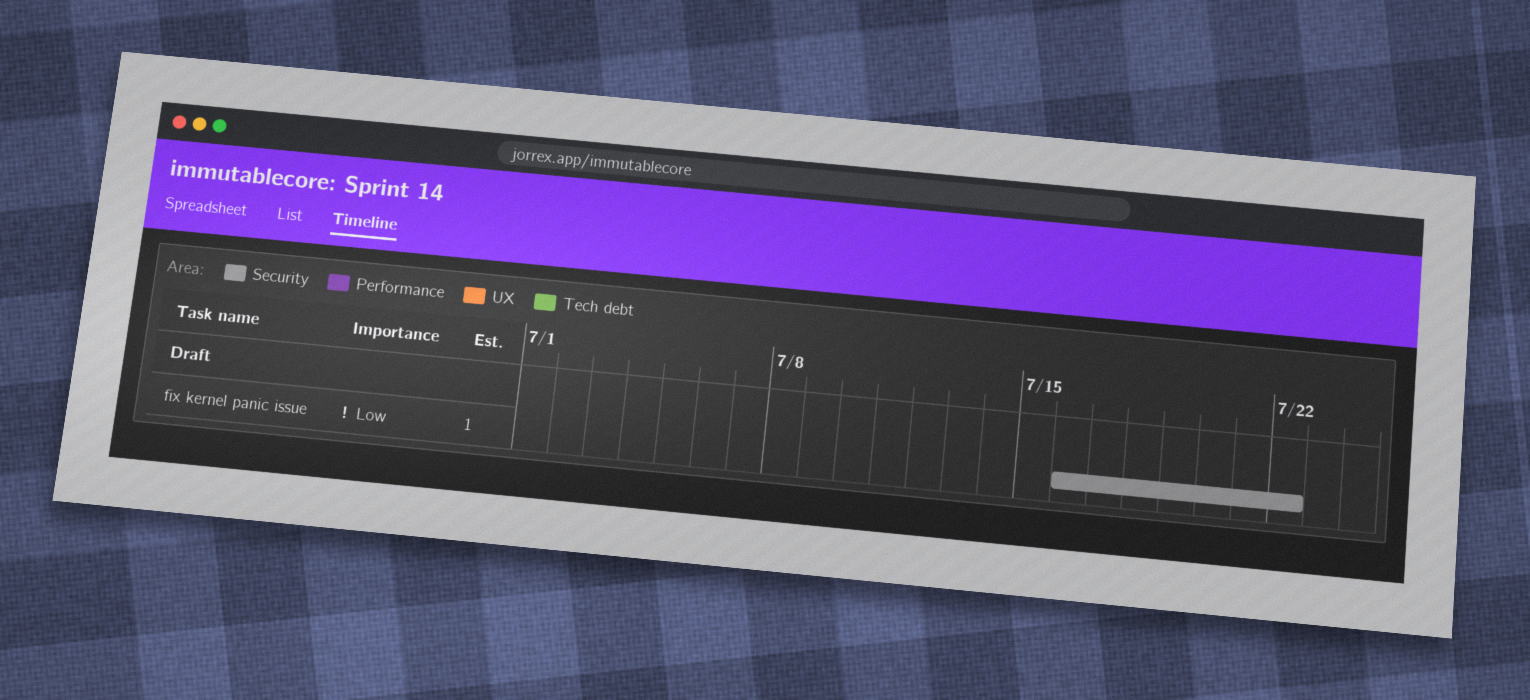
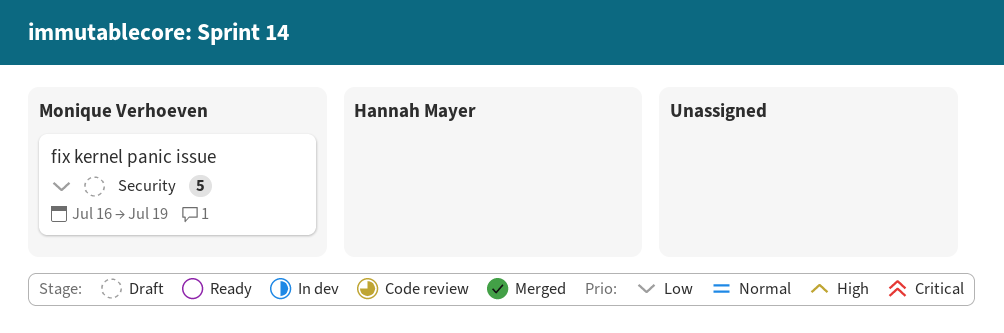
fix kernel panic issue, estimate: 1 -> 5
fix kernel panic issue, due: Jul 22 -> Jul 19

